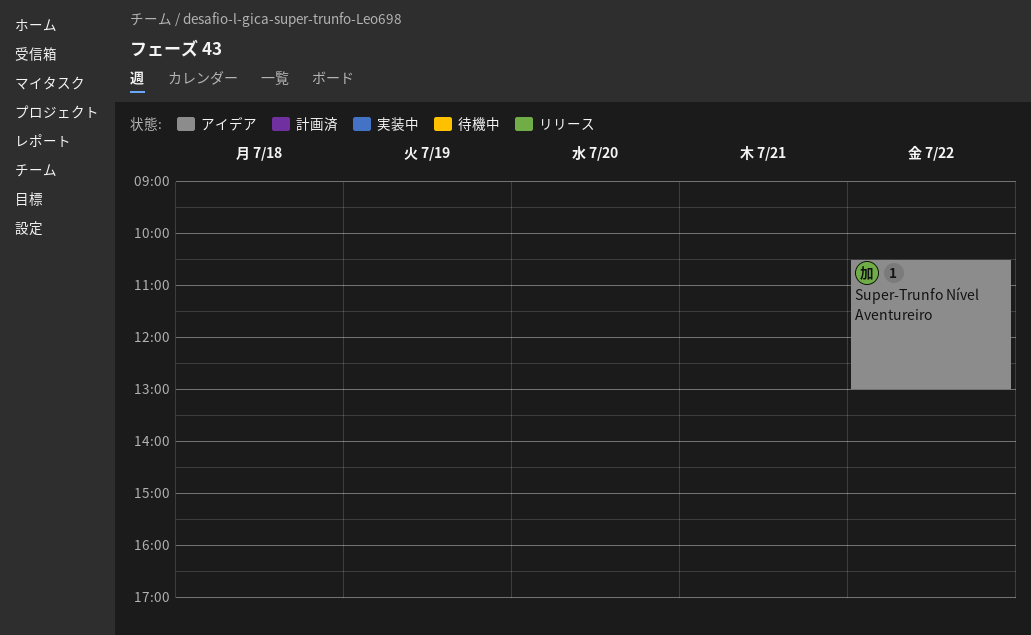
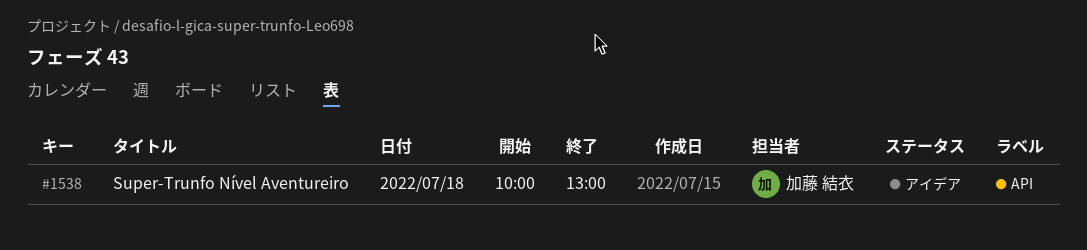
Super-Trunfo Nível Aventureiro, day: Jul 22 -> Jul 18
Super-Trunfo Nível Aventureiro, begins: 10:30 -> 10:00

